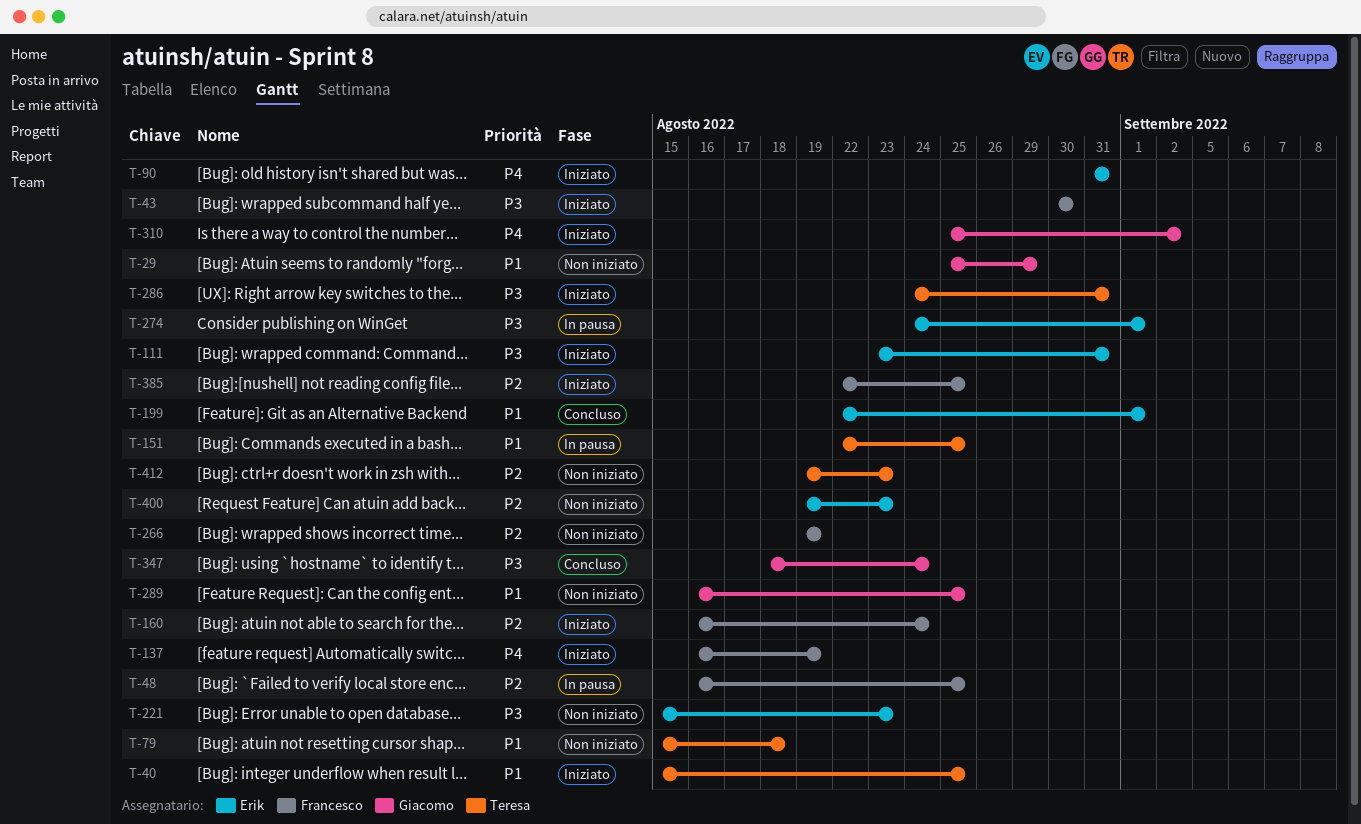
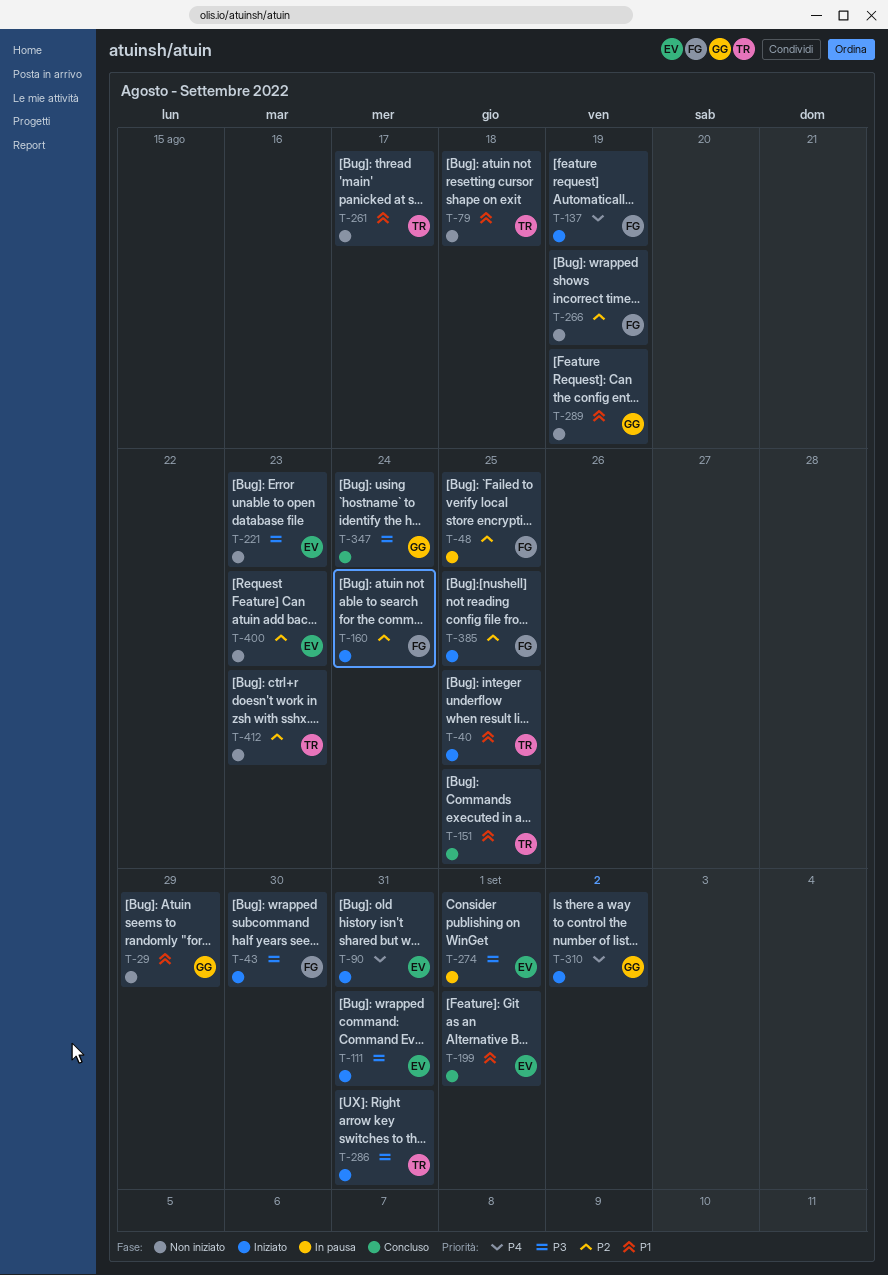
T-151, status: In pausa -> Concluso
T-261: none -> present
T-289, due: Aug 25 -> Aug 19

